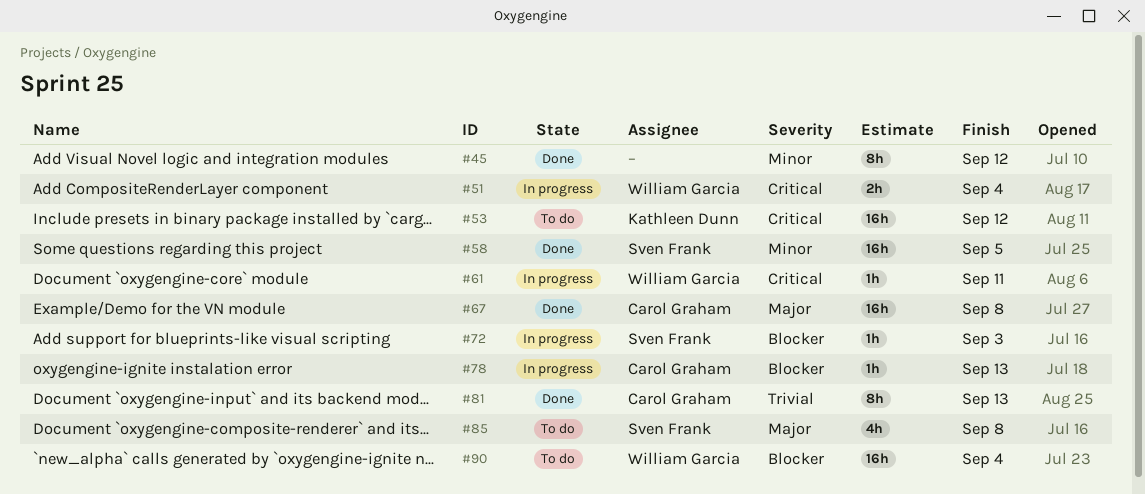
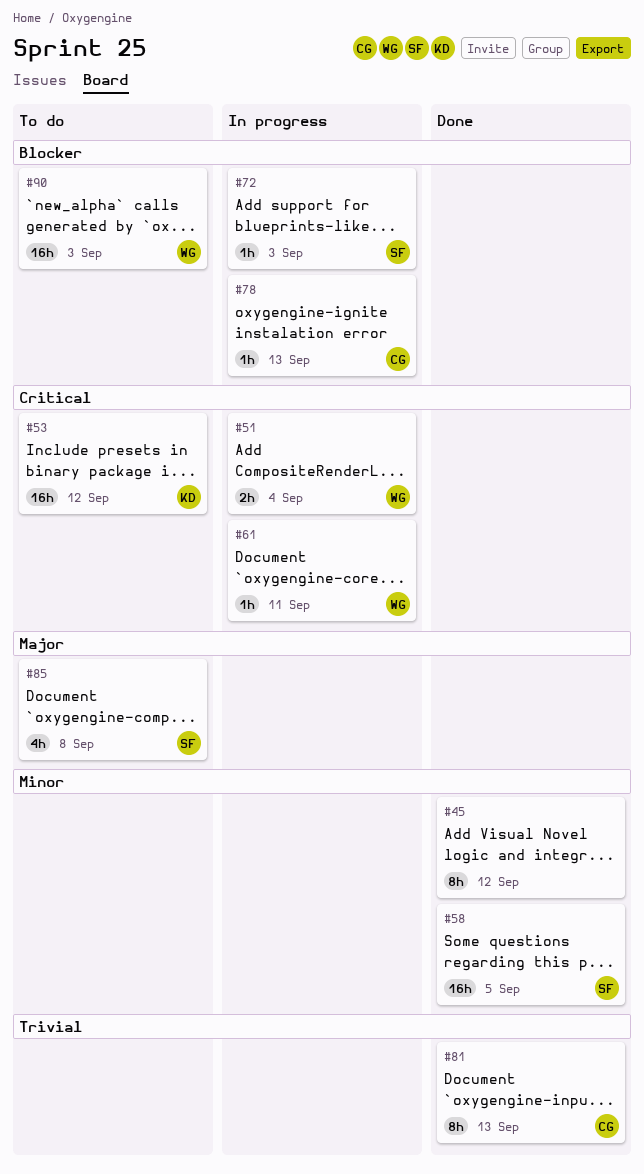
#67: present -> none
#90, due: Sep 4 -> Sep 3

